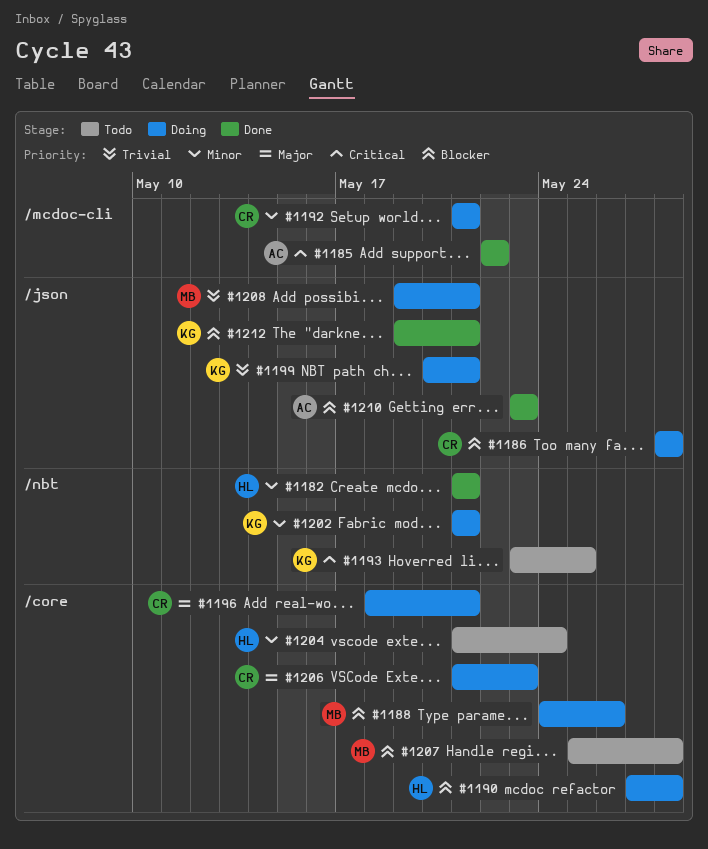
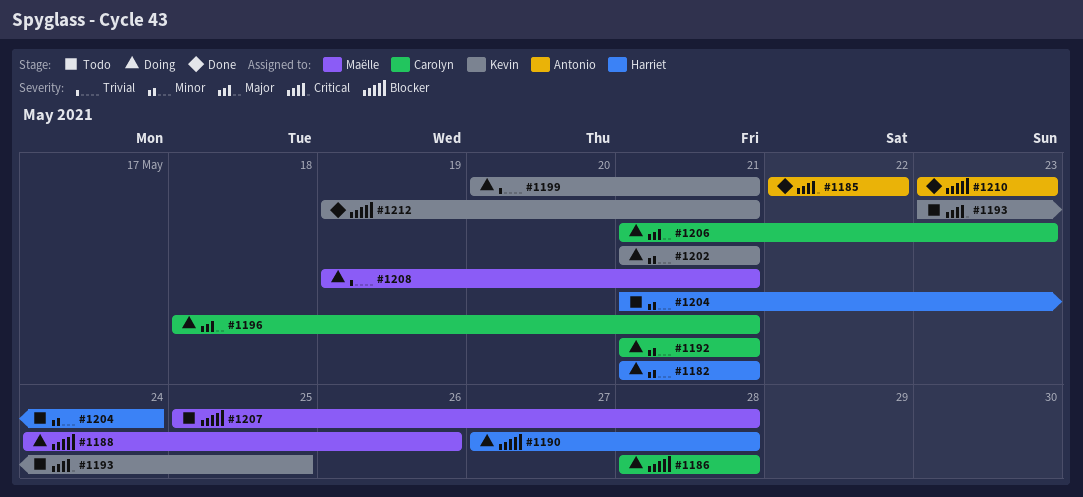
#1182, status: Done -> Doing

